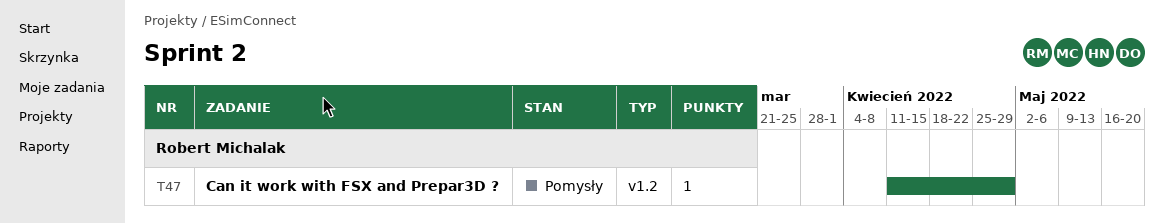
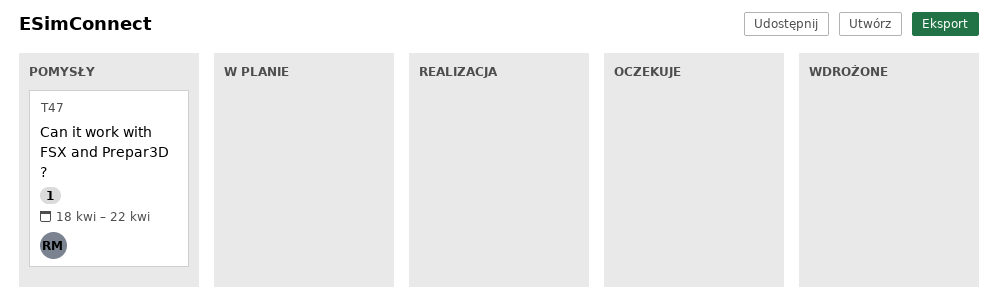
T47, start: Apr 11 -> Apr 18
T47, due: Apr 29 -> Apr 22

